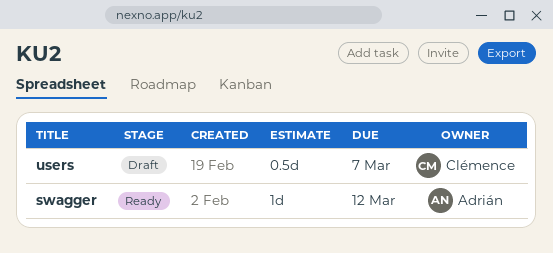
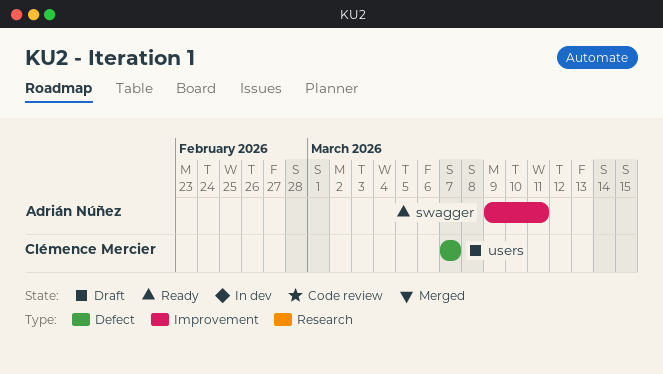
swagger, due: Mar 12 -> Mar 11

